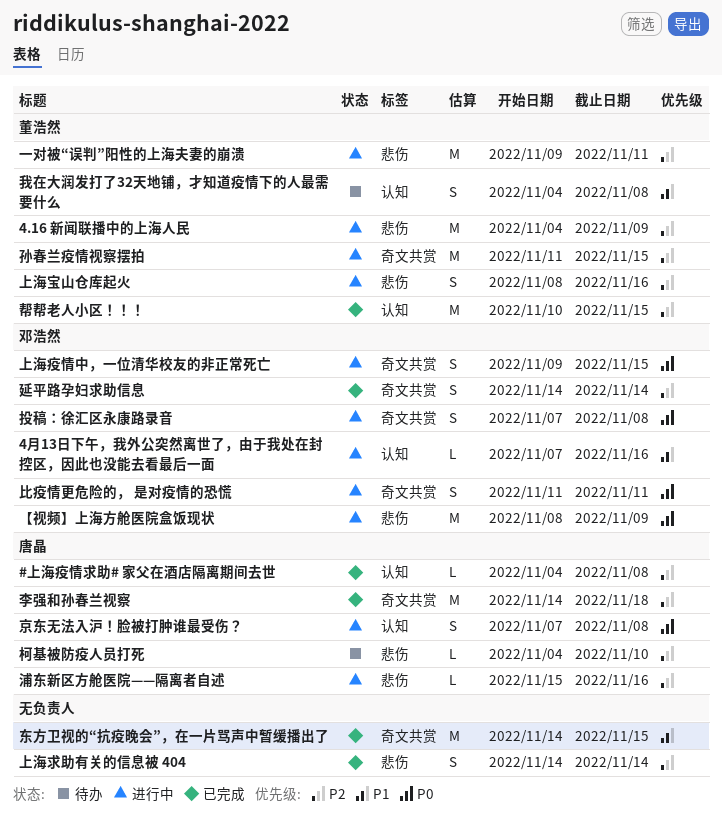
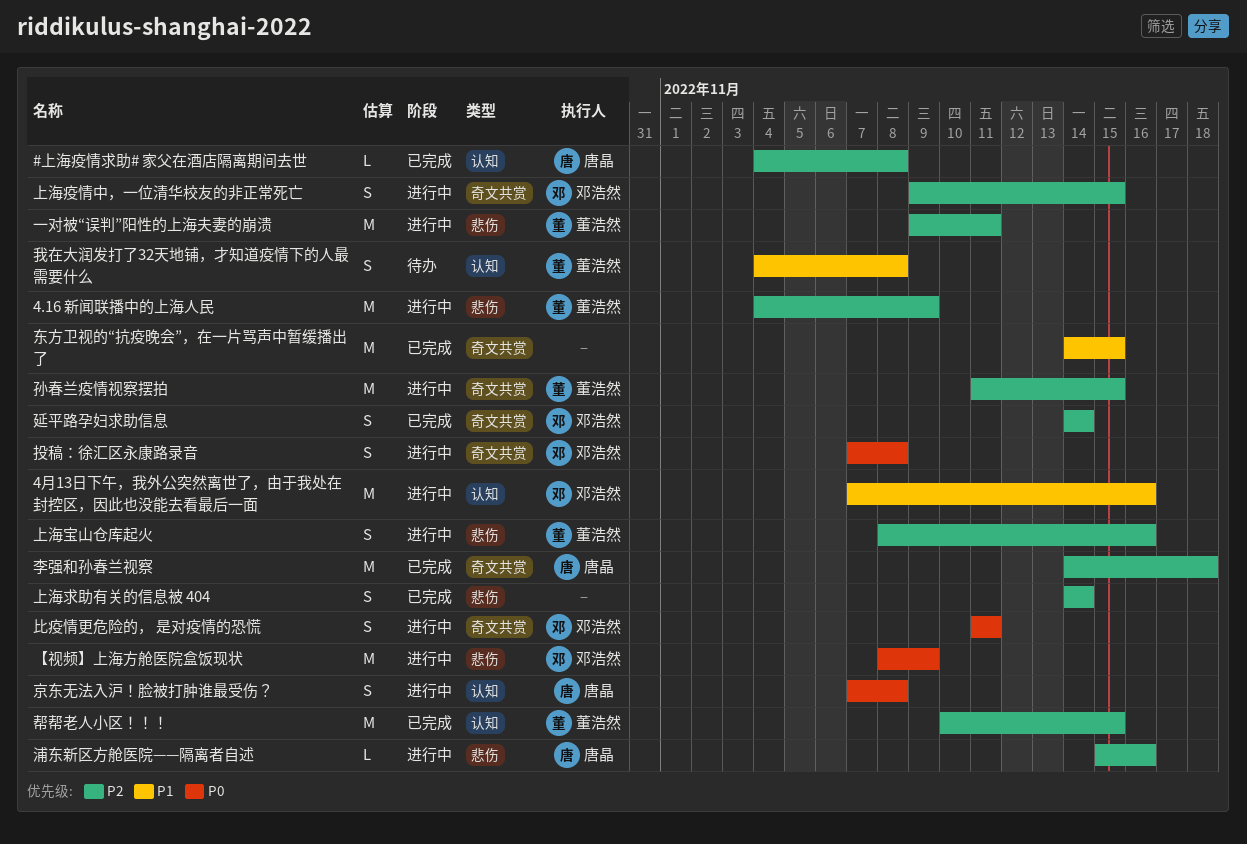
4月13日下午，我外公突然离世了，由于我处在封控区，因此也没能去看最后一面, estimate: L -> M
上海疫情中，一位清华校友的非正常死亡, priority: P0 -> P2
柯基被防疫人员打死: present -> none

